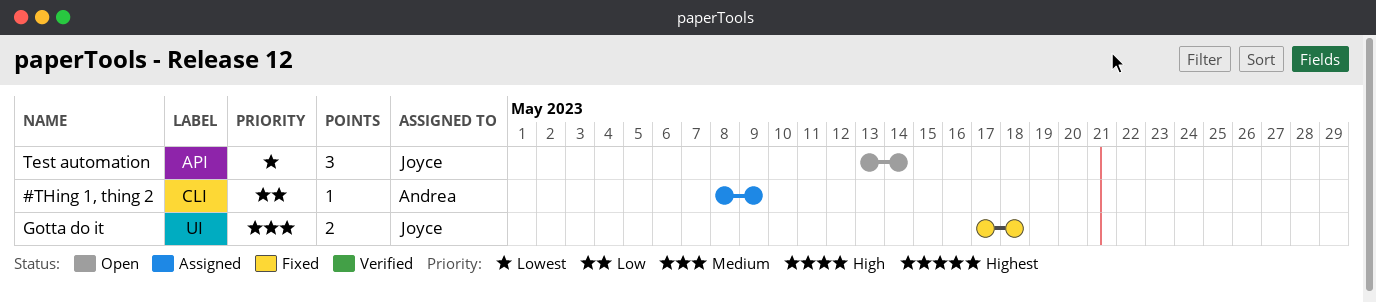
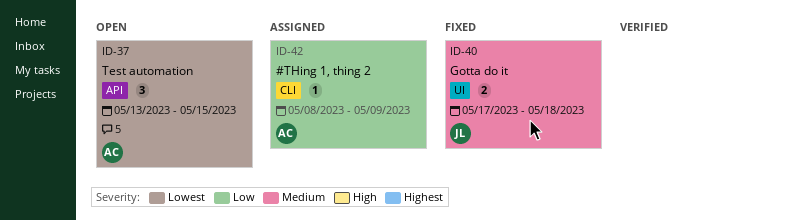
Test automation, owner: Joyce -> Andrea
Test automation, due: May 14 -> May 15

